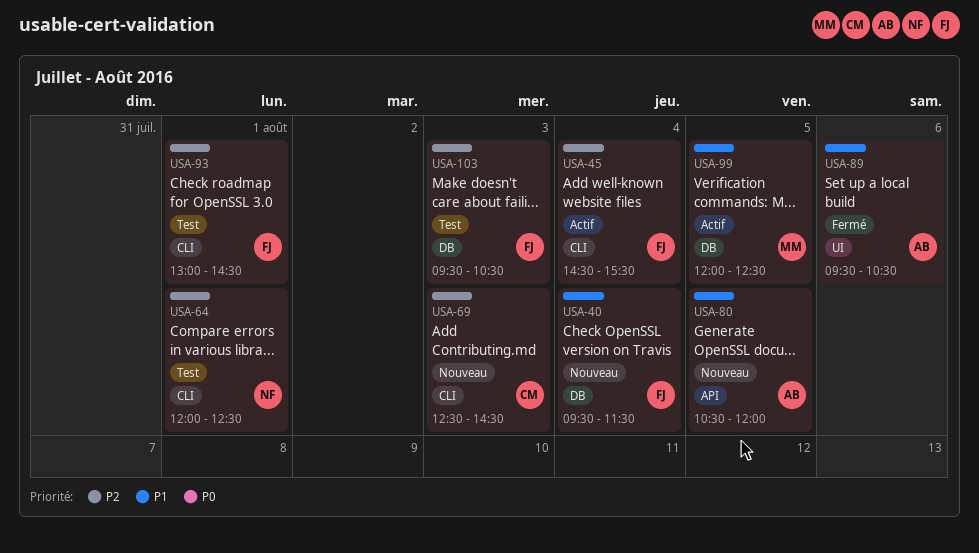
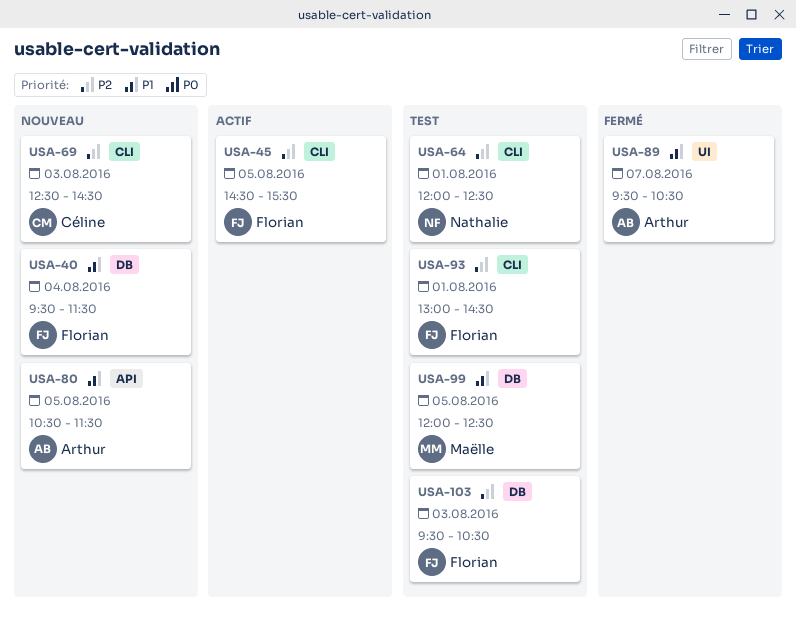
USA-45, day: Aug 4 -> Aug 5
USA-80, ends: 12:00 -> 11:30
USA-89, day: Aug 6 -> Aug 7
USA-99, status: Actif -> Test

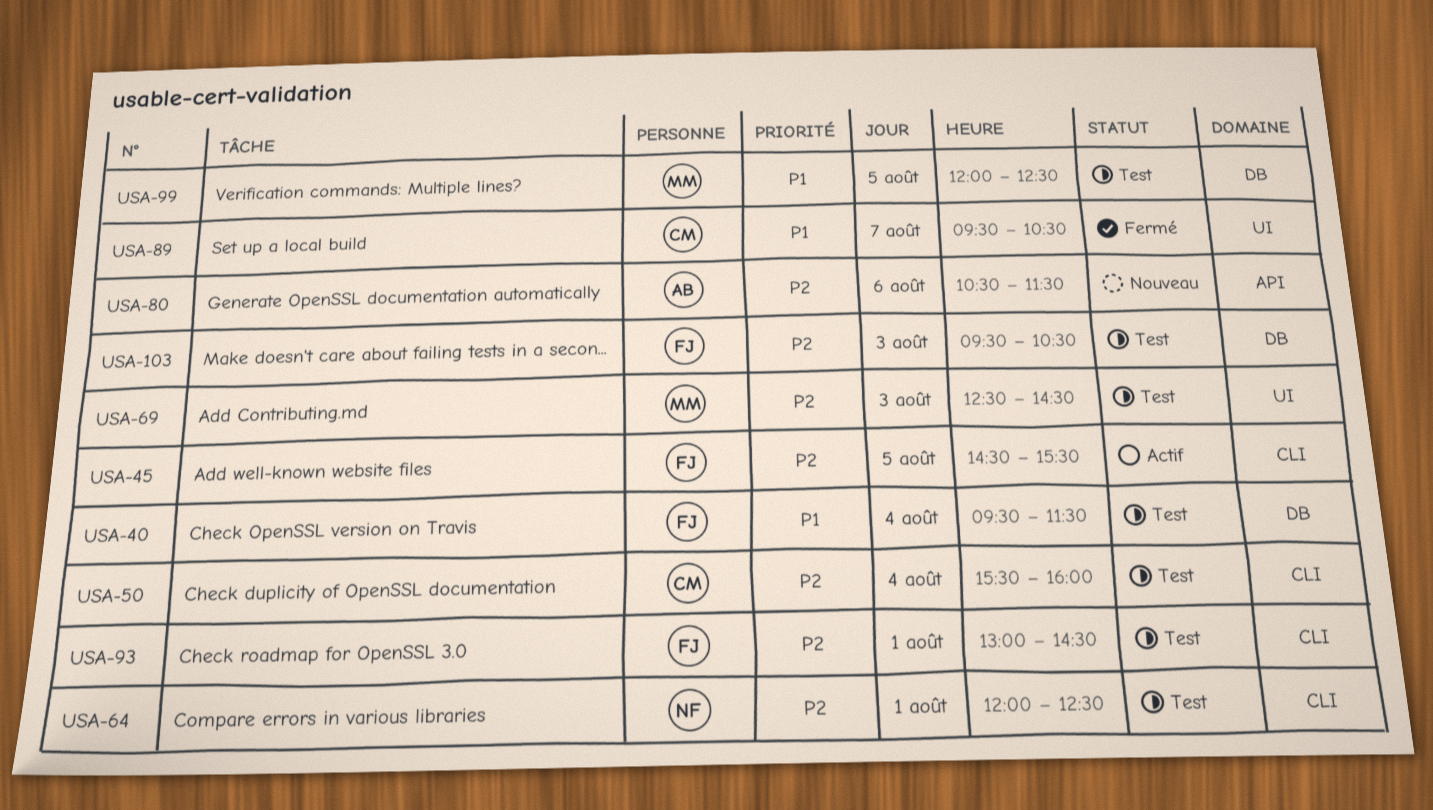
USA-40, status: Nouveau -> Test
USA-50: none -> present
USA-69, status: Nouveau -> Test
USA-69, owner: Céline -> Maëlle
USA-69, label: CLI -> UI
USA-80, priority: P1 -> P2
USA-80, day: Aug 5 -> Aug 6
USA-89, owner: Arthur -> Céline

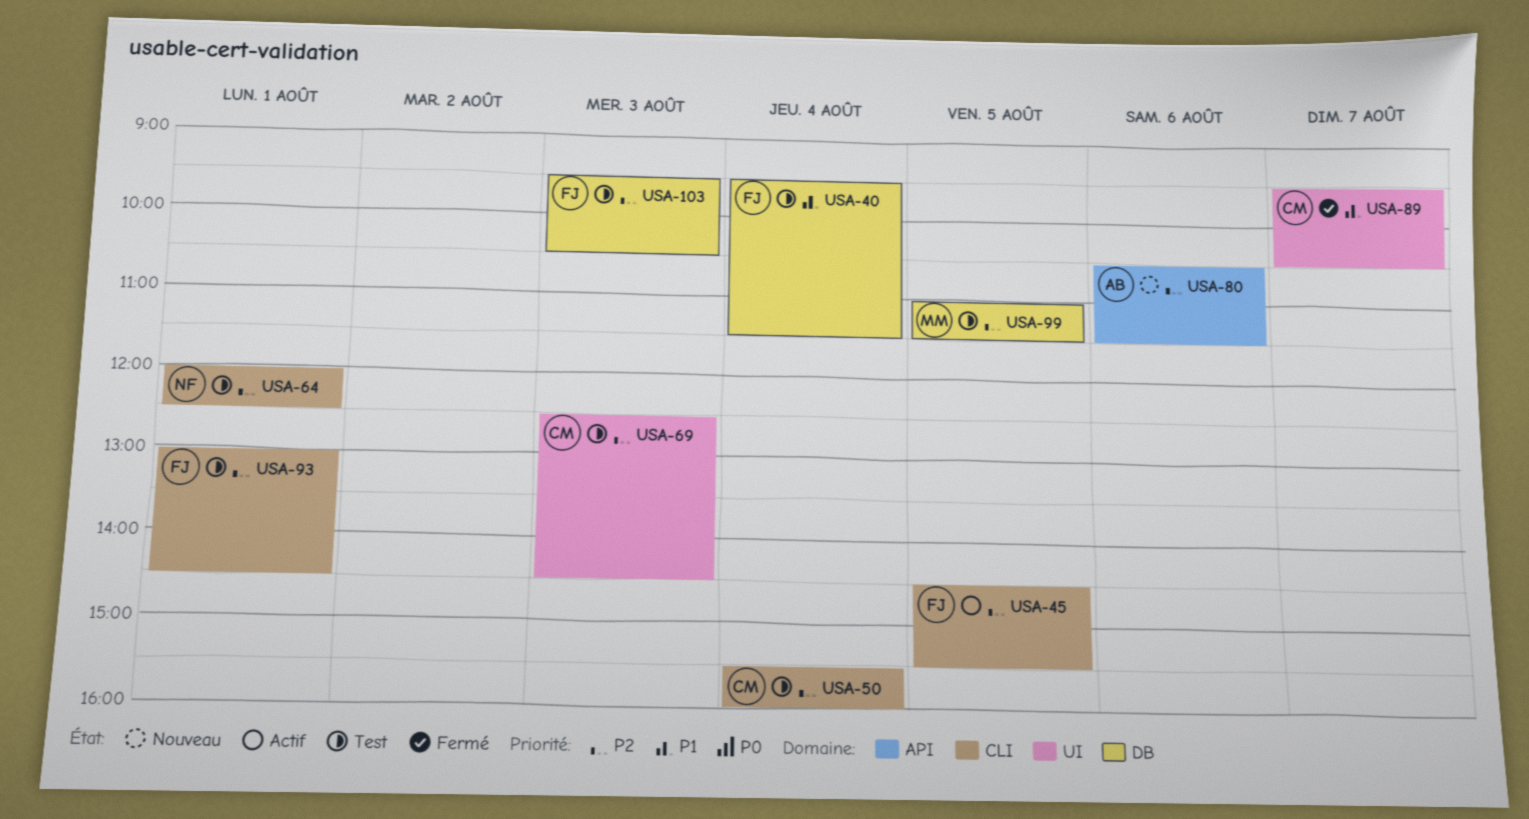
USA-69, owner: MM -> CM
USA-99, priority: P1 -> P2
USA-99, begins: 12:00 -> 11:00
USA-99, ends: 12:30 -> 11:30

